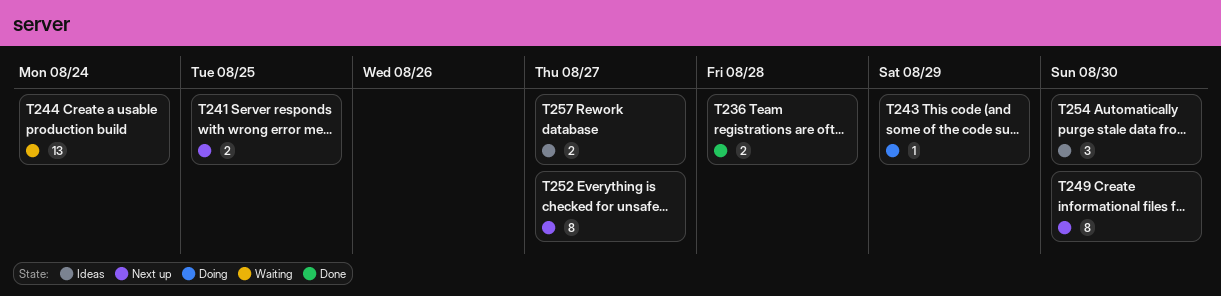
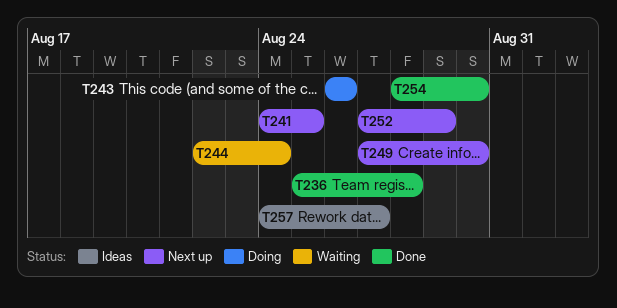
T243, due: Aug 29 -> Aug 26
T252, due: Aug 27 -> Aug 29
T254, status: Ideas -> Done

